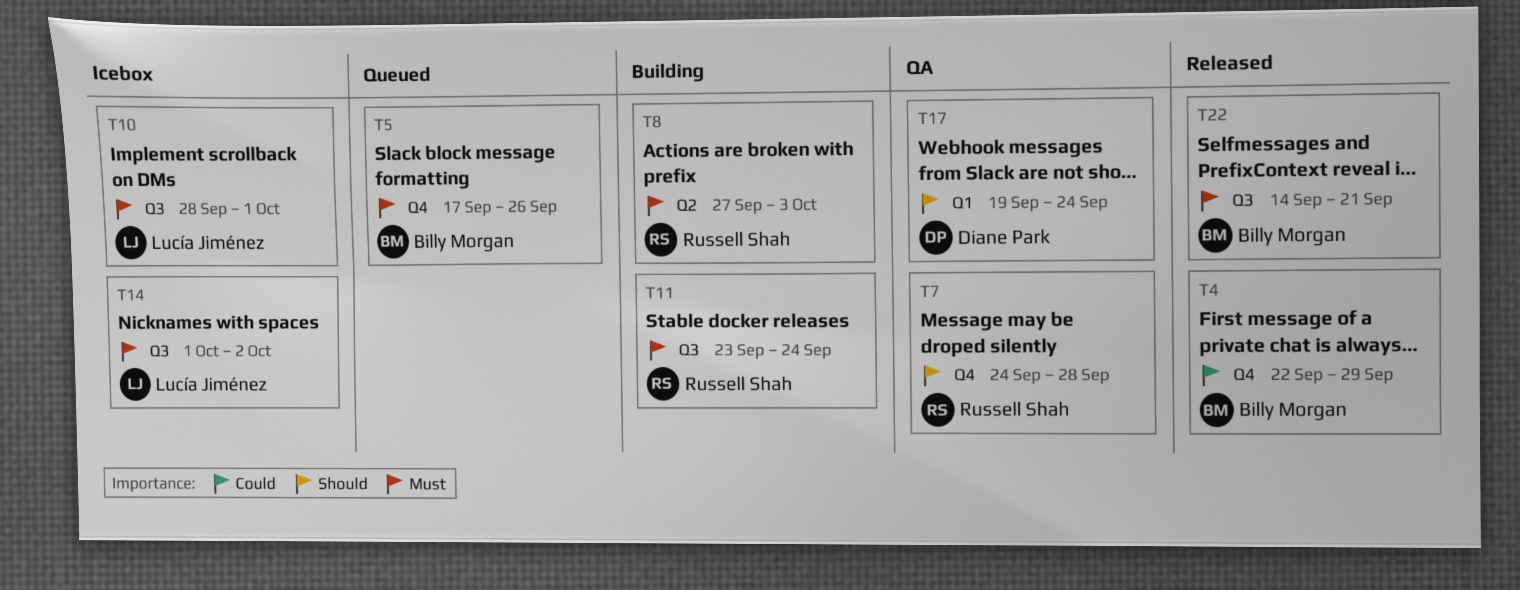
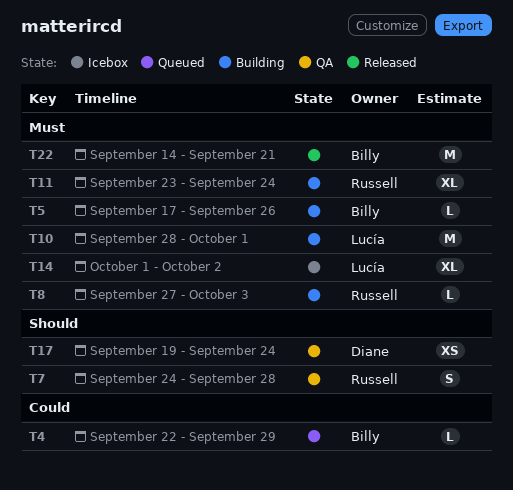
T4, status: Released -> Queued
T5, status: Queued -> Building
T10, status: Icebox -> Building

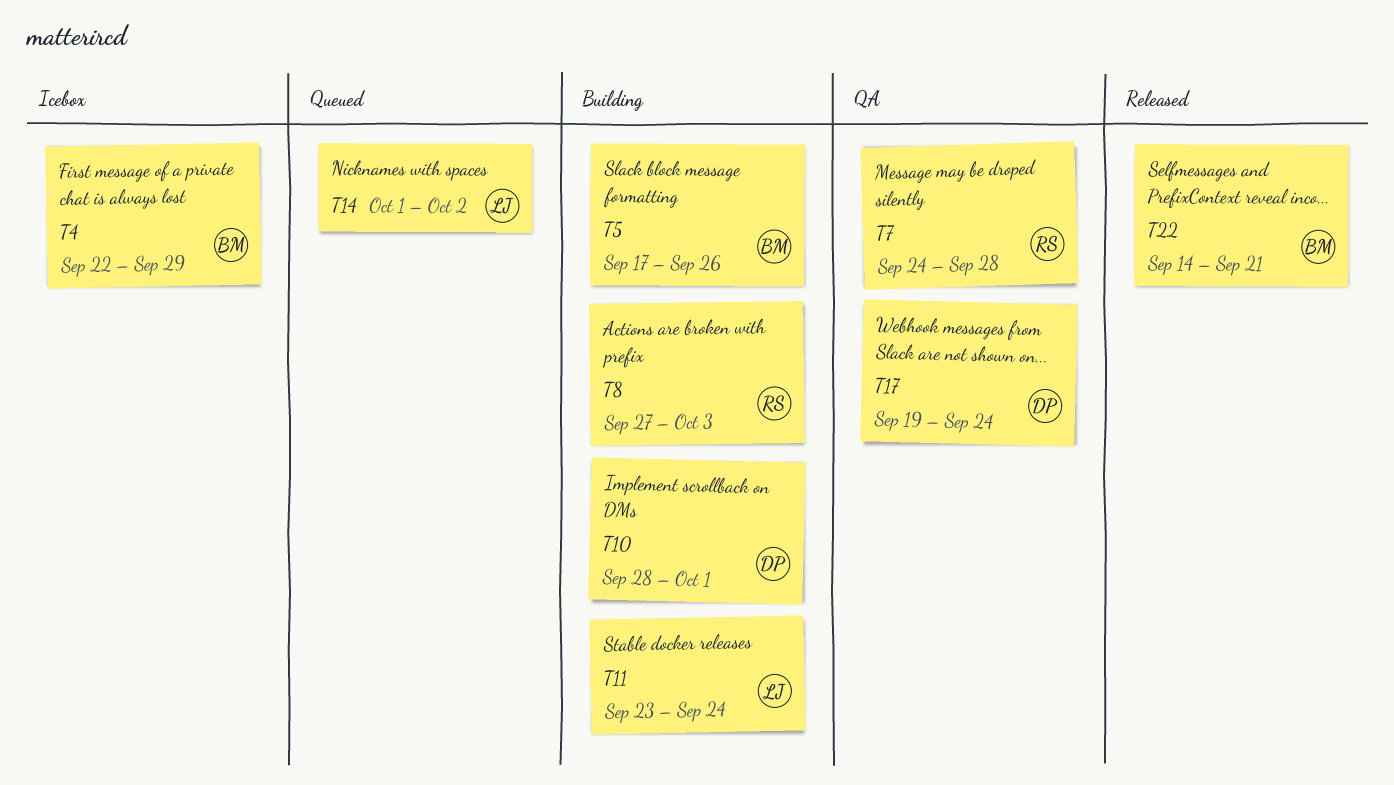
T4, status: Queued -> Icebox
T10, owner: Lucía -> Diane
T11, owner: Russell -> Lucía
T14, status: Icebox -> Queued

